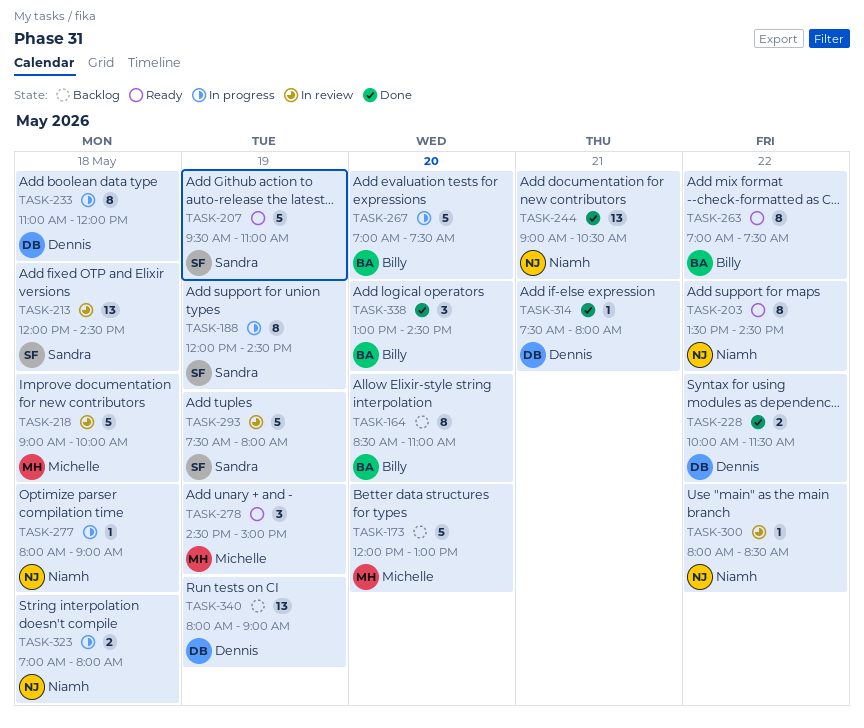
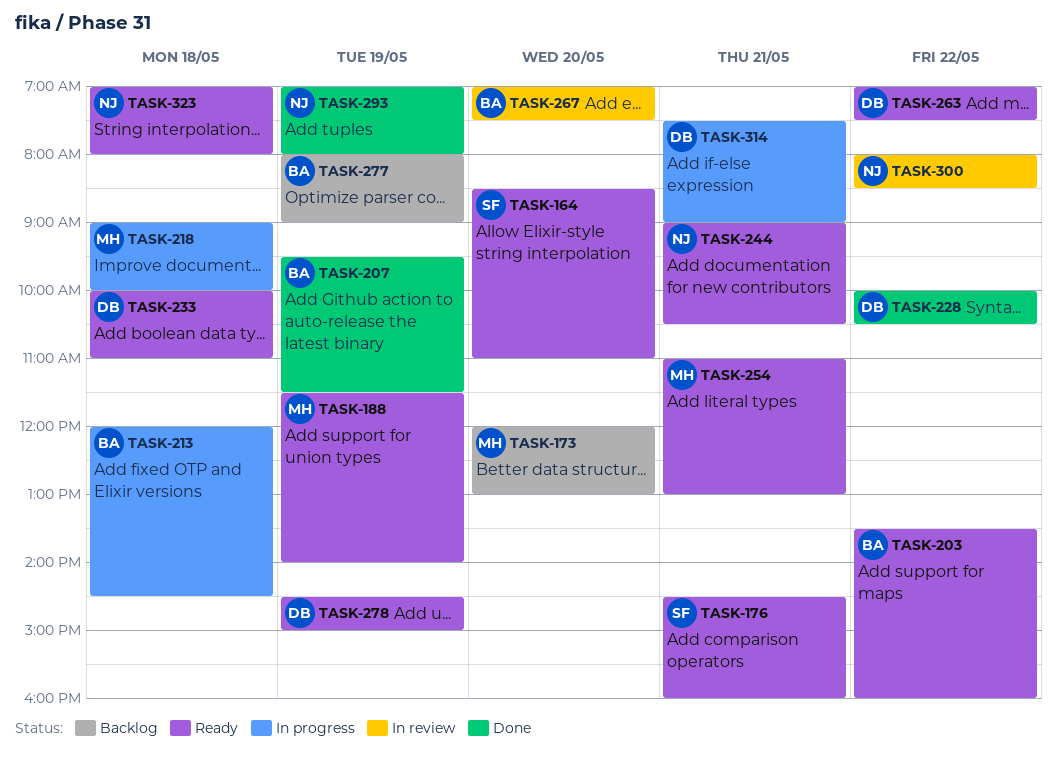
TASK-164, status: Backlog -> Ready
TASK-164, owner: Billy -> Sandra
TASK-176: none -> present
TASK-188, status: In progress -> Ready
TASK-188, owner: Sandra -> Michelle
TASK-188, begins: 12:00 -> 11:30
TASK-188, ends: 14:30 -> 14:00
TASK-203, owner: Niamh -> Billy
TASK-203, ends: 14:30 -> 16:00
TASK-207, status: Ready -> Done
TASK-207, owner: Sandra -> Billy
TASK-207, ends: 11:00 -> 11:30
TASK-213, status: In review -> In progress
TASK-213, owner: Sandra -> Billy
TASK-218, status: In review -> In progress
TASK-228, ends: 11:30 -> 10:30
TASK-233, status: In progress -> Ready
TASK-233, begins: 11:00 -> 10:00
TASK-233, ends: 12:00 -> 11:00
TASK-244, status: Done -> Ready
TASK-254: none -> present
TASK-263, owner: Billy -> Dennis
TASK-267, status: In progress -> In review
TASK-277, status: In progress -> Backlog
TASK-277, owner: Niamh -> Billy
TASK-277, day: May 18 -> May 19
TASK-278, owner: Michelle -> Dennis
TASK-293, status: In review -> Done
TASK-293, owner: Sandra -> Niamh
TASK-293, begins: 07:30 -> 07:00
TASK-314, status: Done -> In progress
TASK-314, ends: 08:00 -> 09:00
TASK-323, status: In progress -> Ready
TASK-338: present -> none
TASK-340: present -> none

